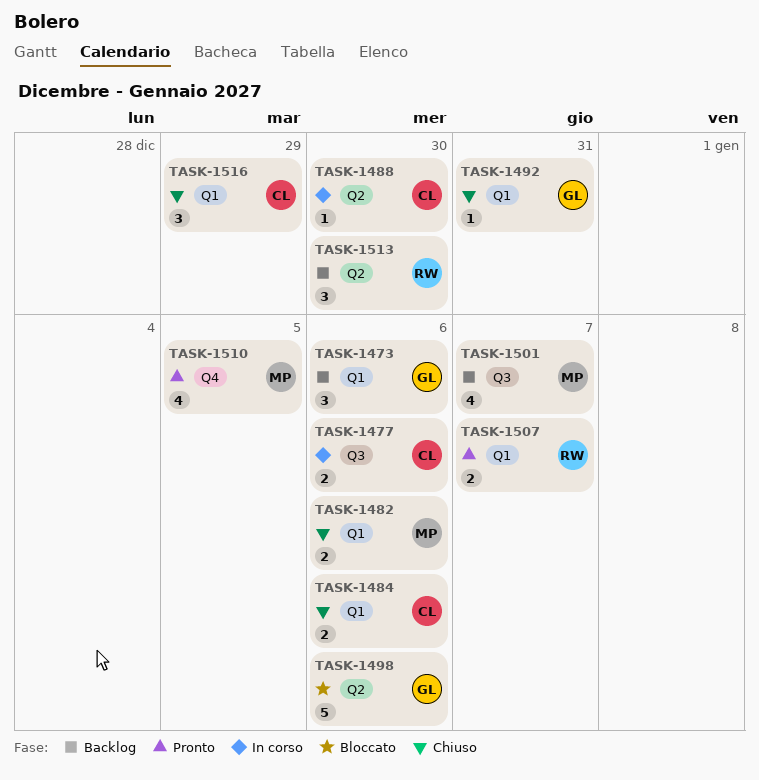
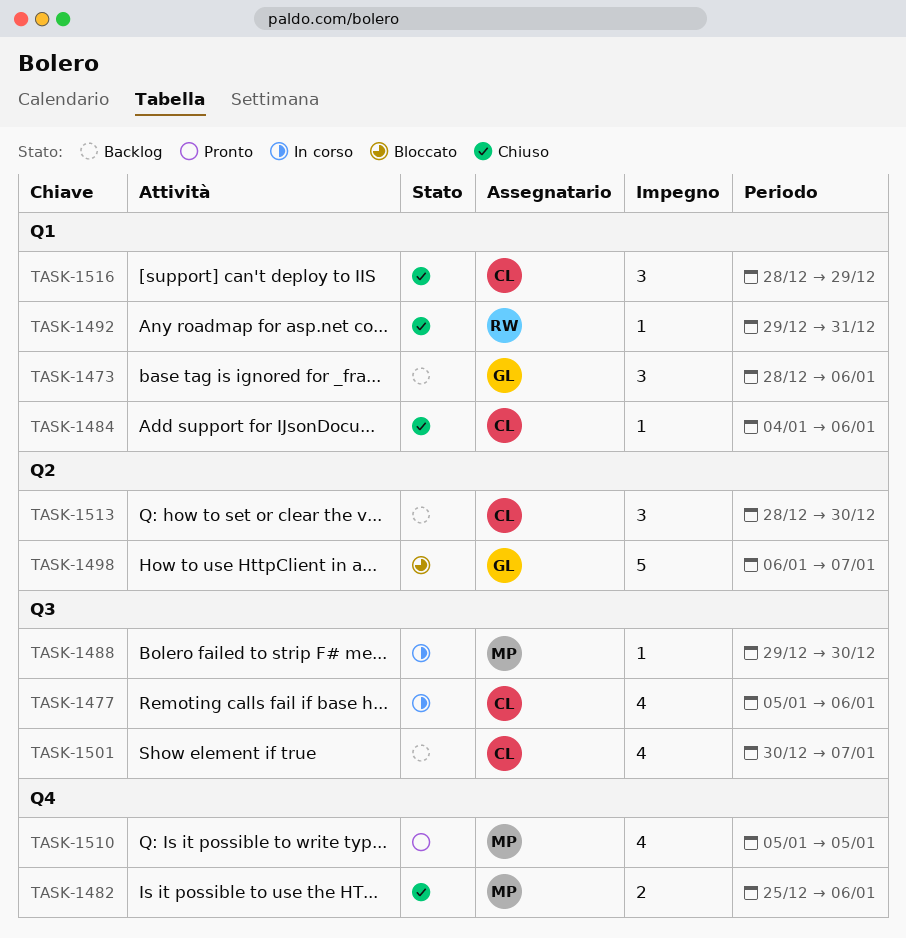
TASK-1477, estimate: 2 -> 4
TASK-1482, label: Q1 -> Q4
TASK-1484, estimate: 2 -> 1
TASK-1488, owner: CL -> MP
TASK-1488, label: Q2 -> Q3
TASK-1492, owner: GL -> RW
TASK-1498, due: Jan 6 -> Jan 7
TASK-1501, owner: MP -> CL
TASK-1507: present -> none
TASK-1513, owner: RW -> CL

